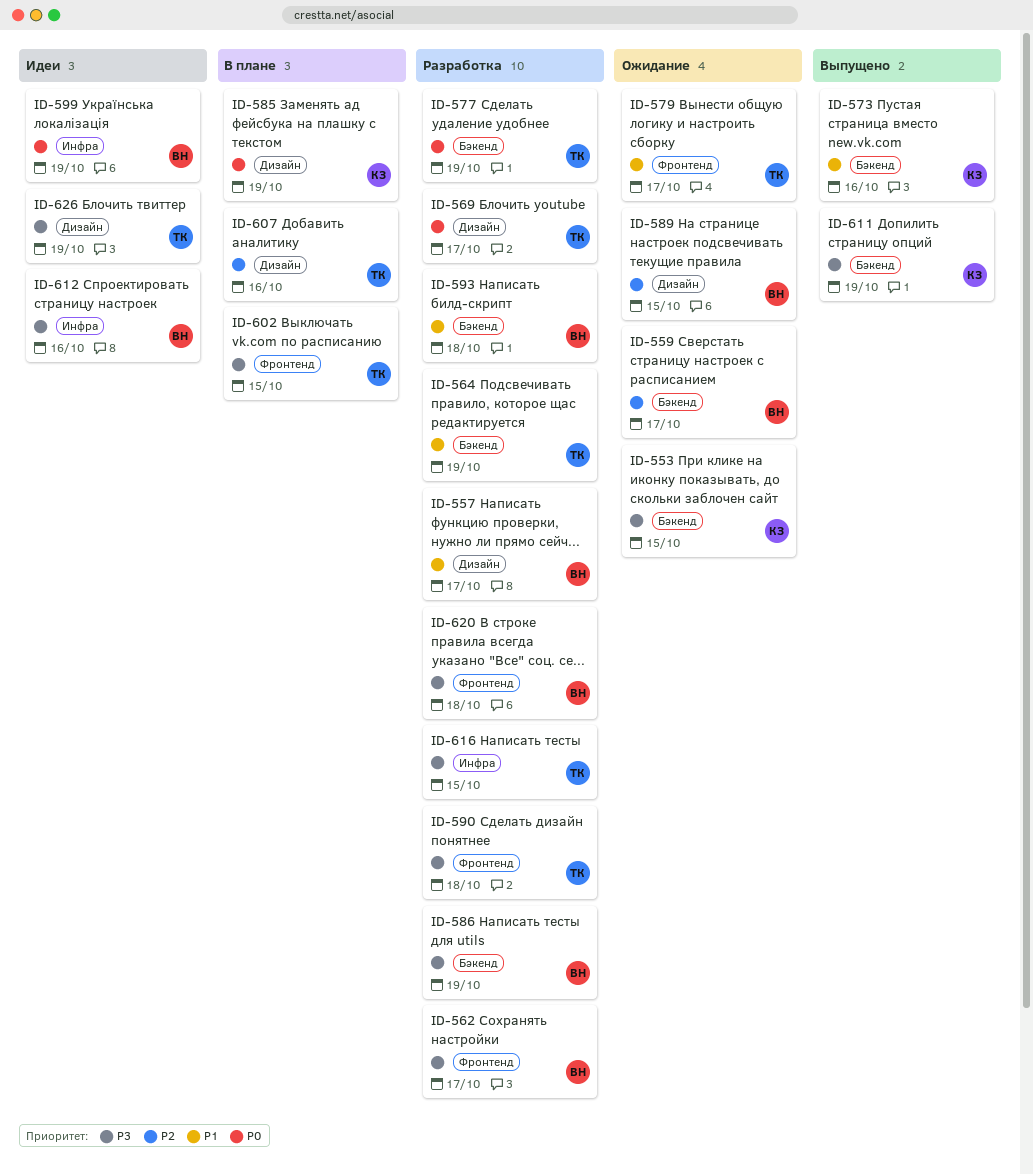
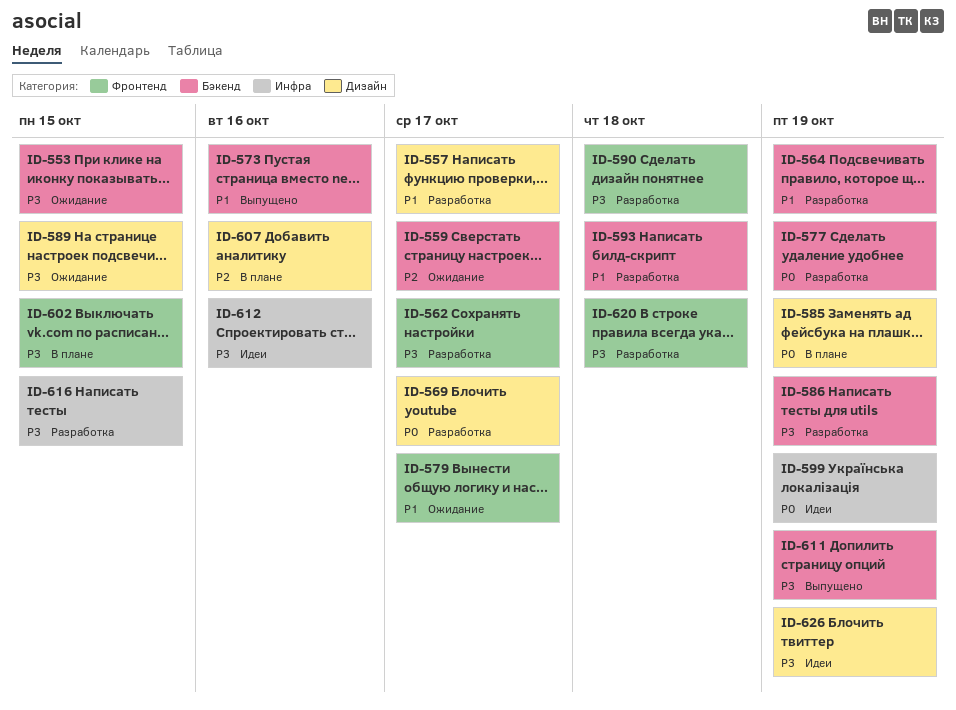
ID-589, priority: P2 -> P3

